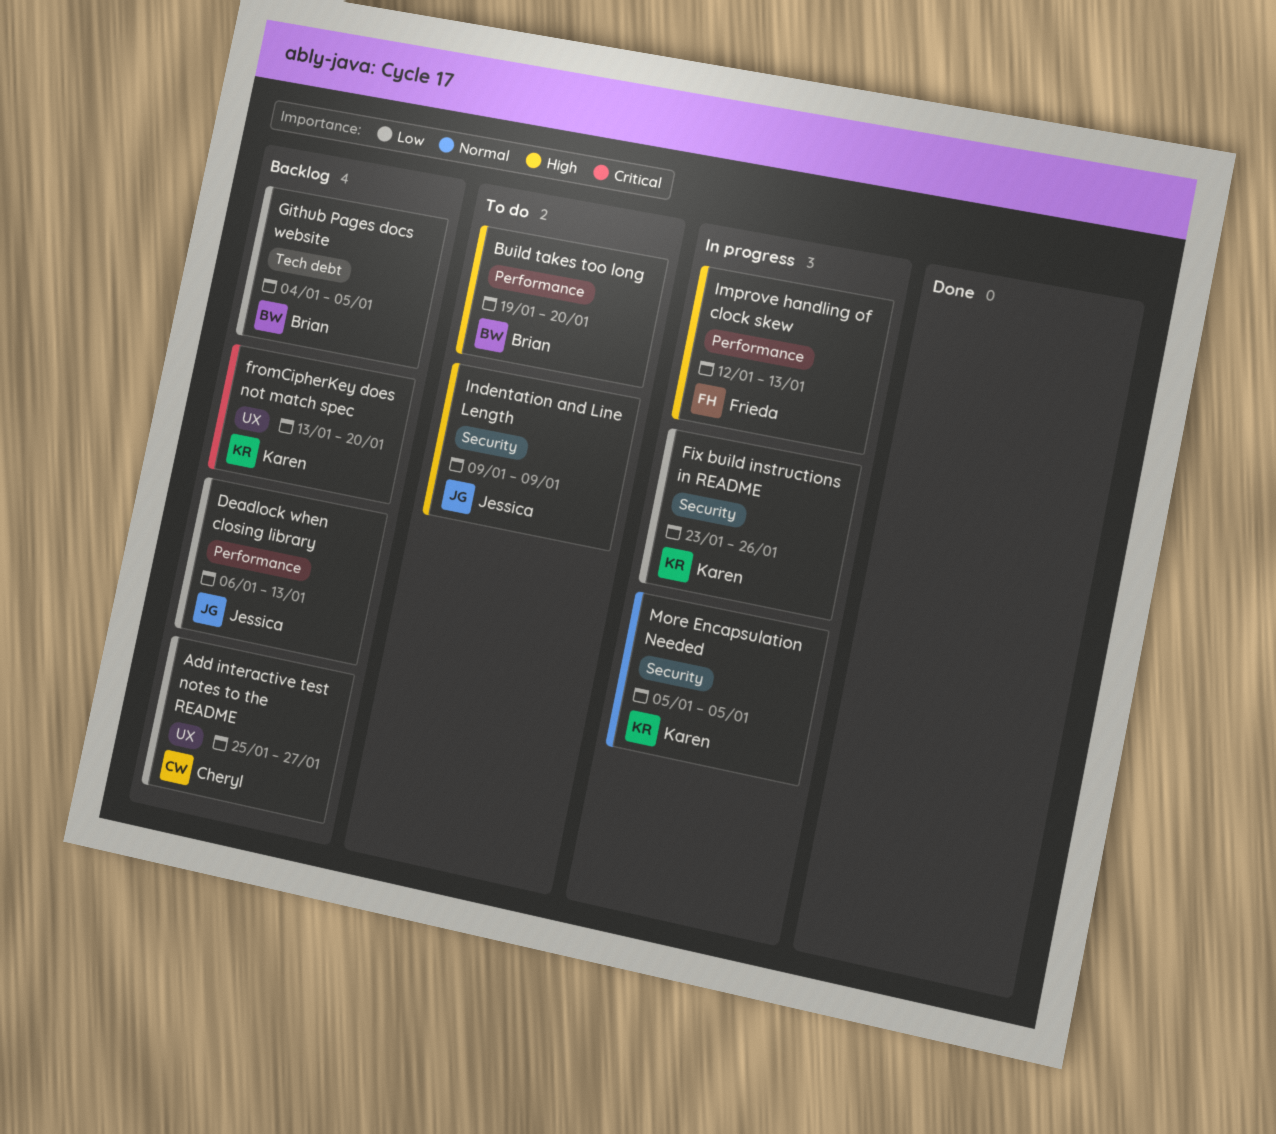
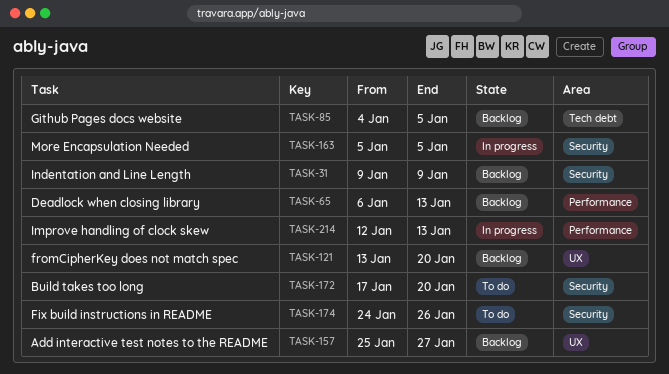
Build takes too long, label: Performance -> Security
Build takes too long, start: Jan 19 -> Jan 17
Fix build instructions in README, status: In progress -> To do
Fix build instructions in README, start: Jan 23 -> Jan 24
Indentation and Line Length, status: To do -> Backlog

